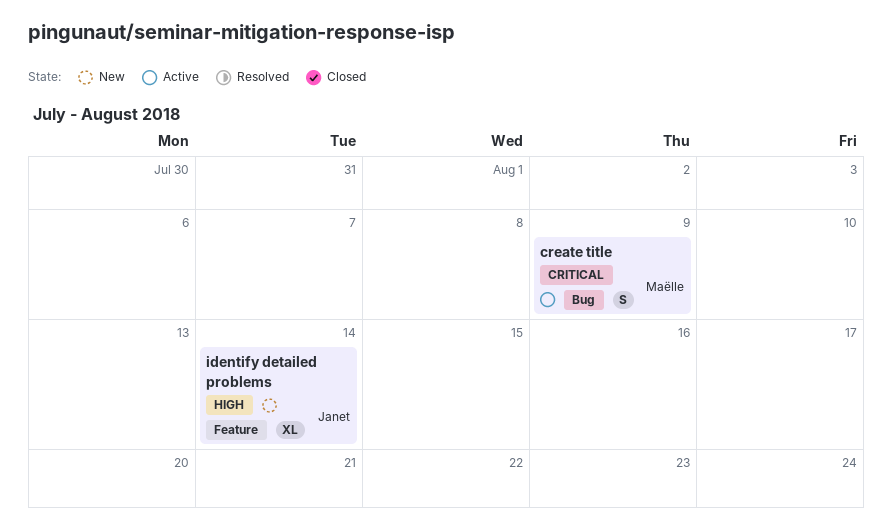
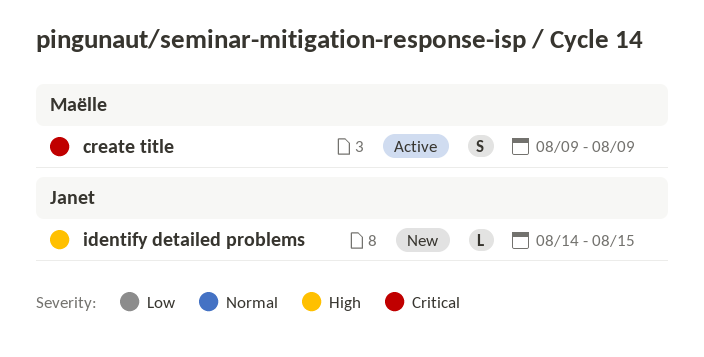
identify detailed problems, estimate: XL -> L
identify detailed problems, due: Aug 14 -> Aug 15

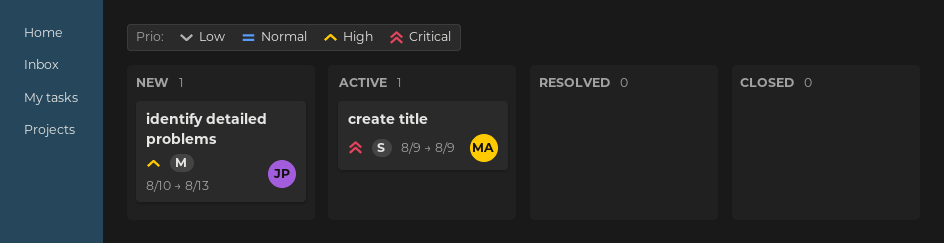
identify detailed problems, estimate: L -> M
identify detailed problems, start: Aug 14 -> Aug 10
identify detailed problems, due: Aug 15 -> Aug 13

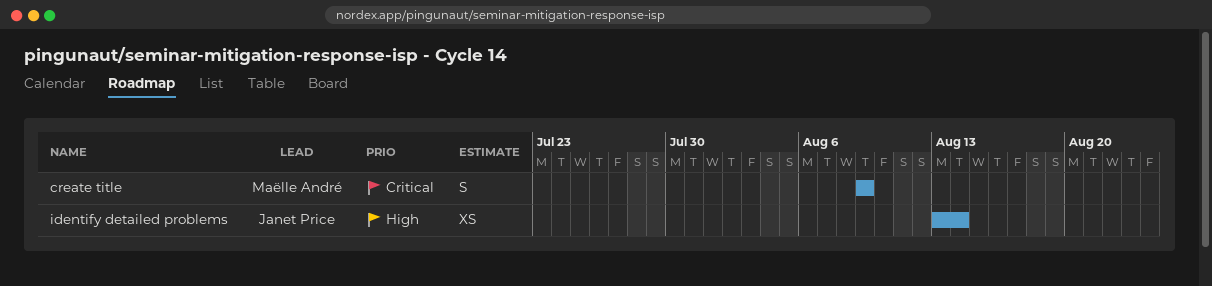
identify detailed problems, estimate: M -> XS
identify detailed problems, start: Aug 10 -> Aug 13
identify detailed problems, due: Aug 13 -> Aug 14

